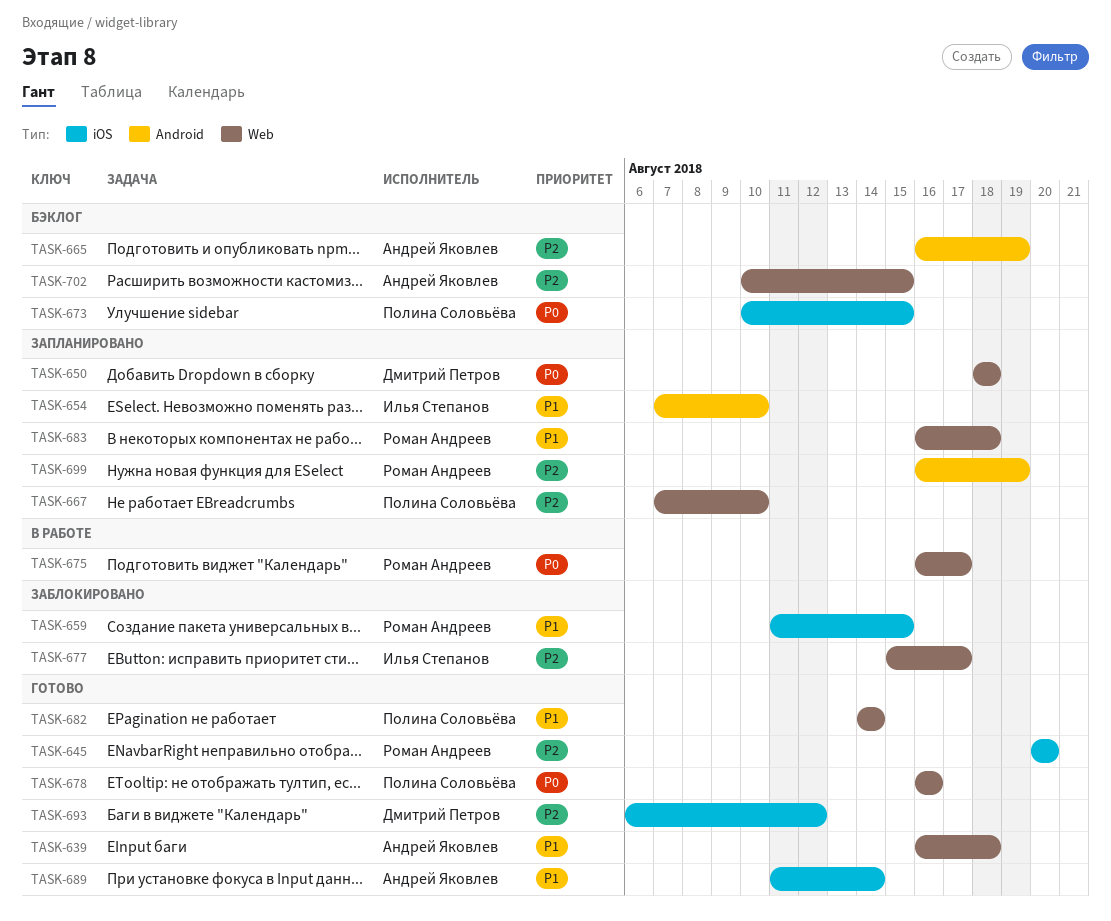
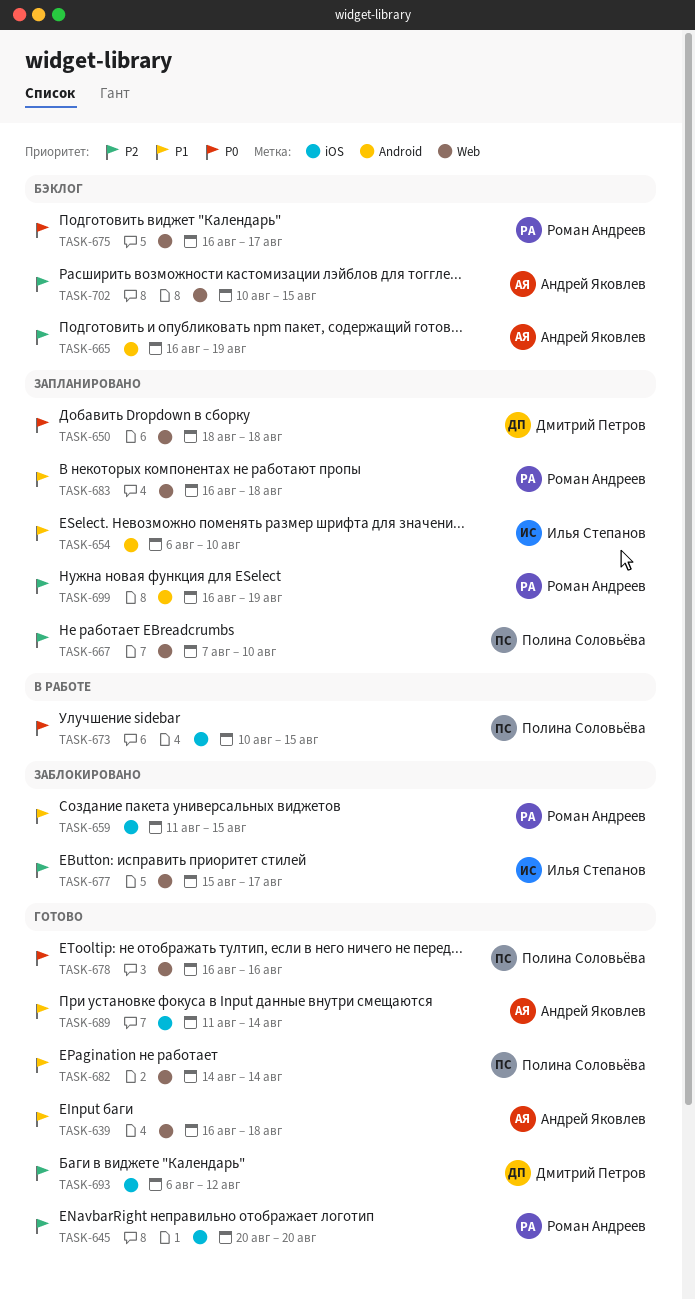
TASK-654, start: Aug 7 -> Aug 6
TASK-673, status: Бэклог -> В работе
TASK-675, status: В работе -> Бэклог

